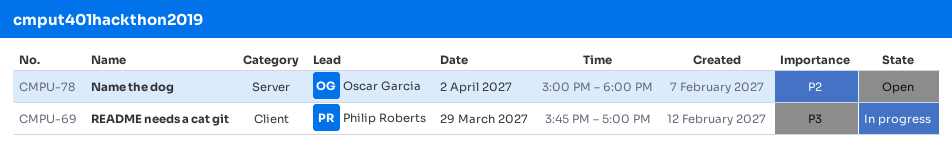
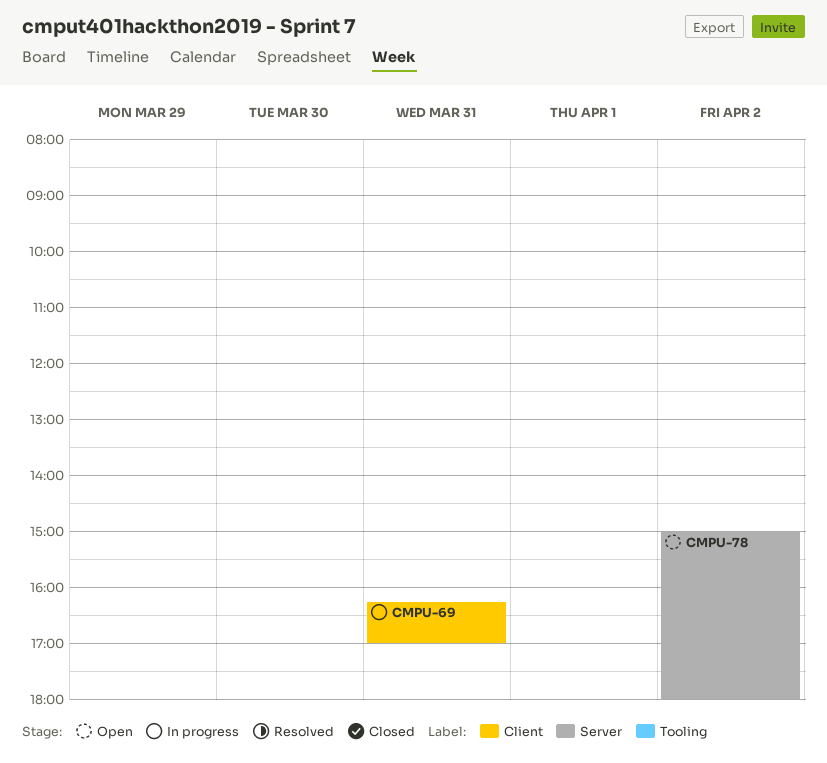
CMPU-69, day: Mar 29 -> Mar 31
CMPU-69, begins: 15:45 -> 16:15

